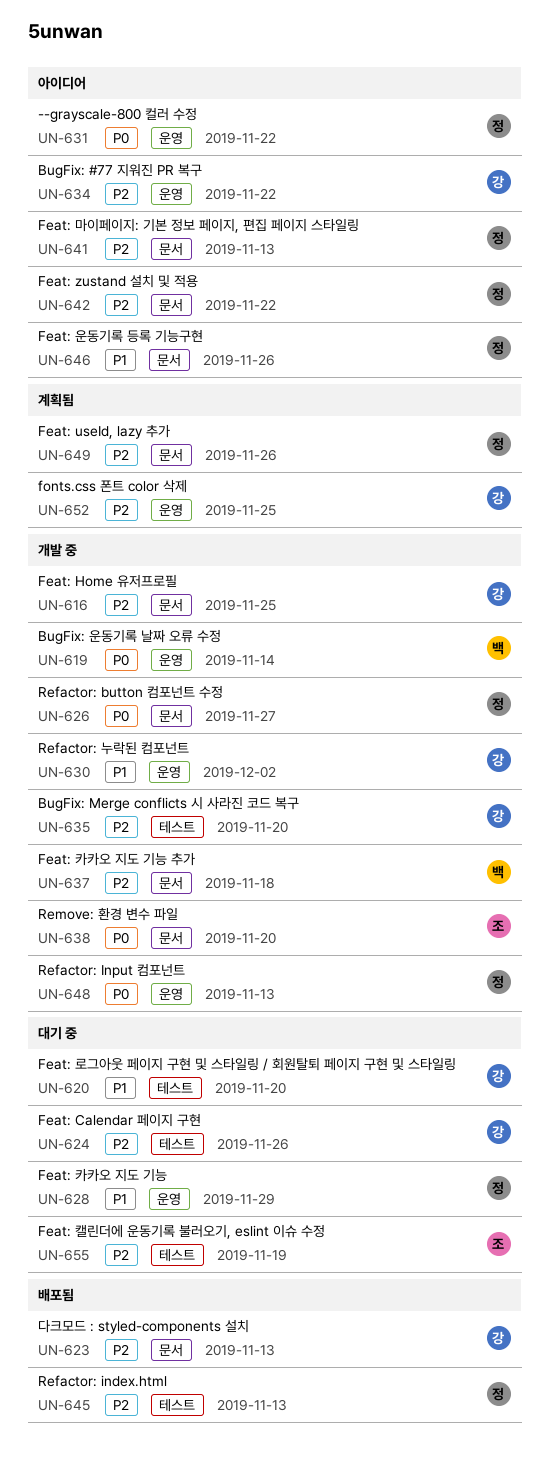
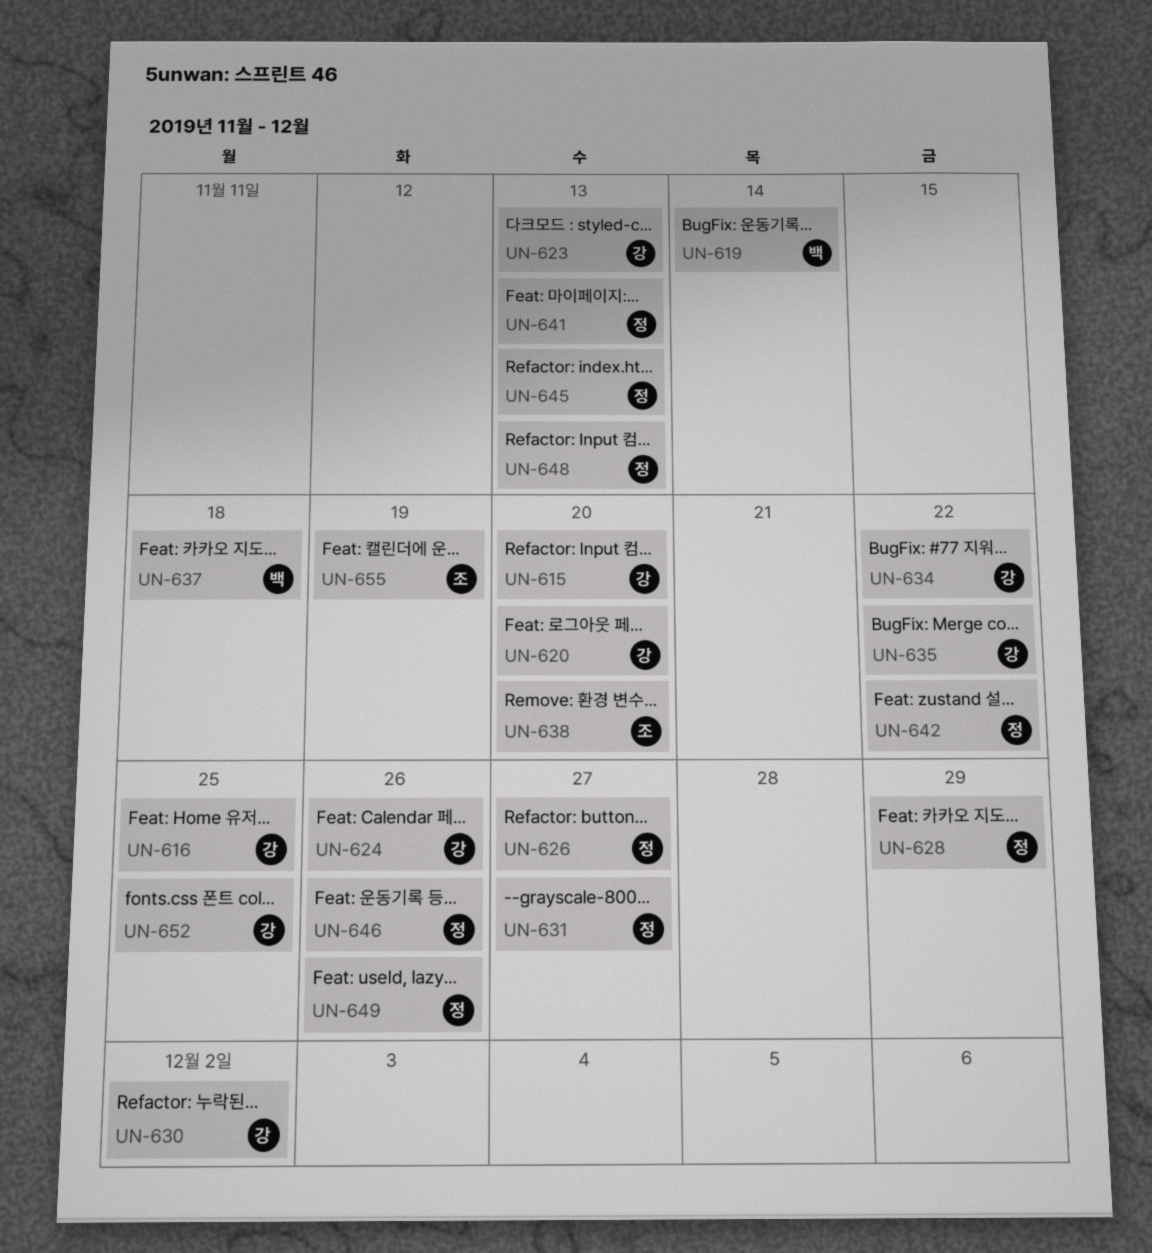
UN-615: none -> present
UN-631, due: Nov 22 -> Nov 27
UN-635, due: Nov 20 -> Nov 22

